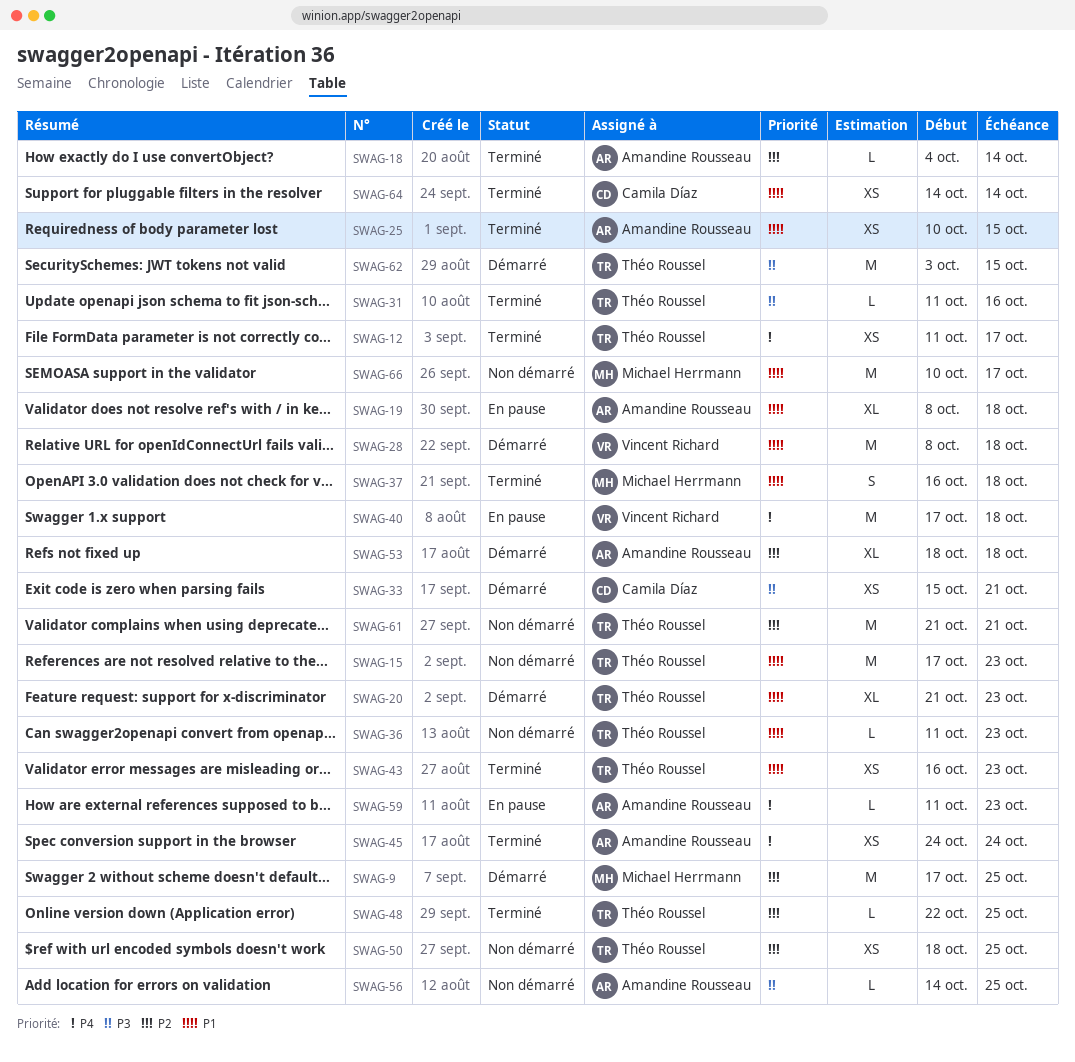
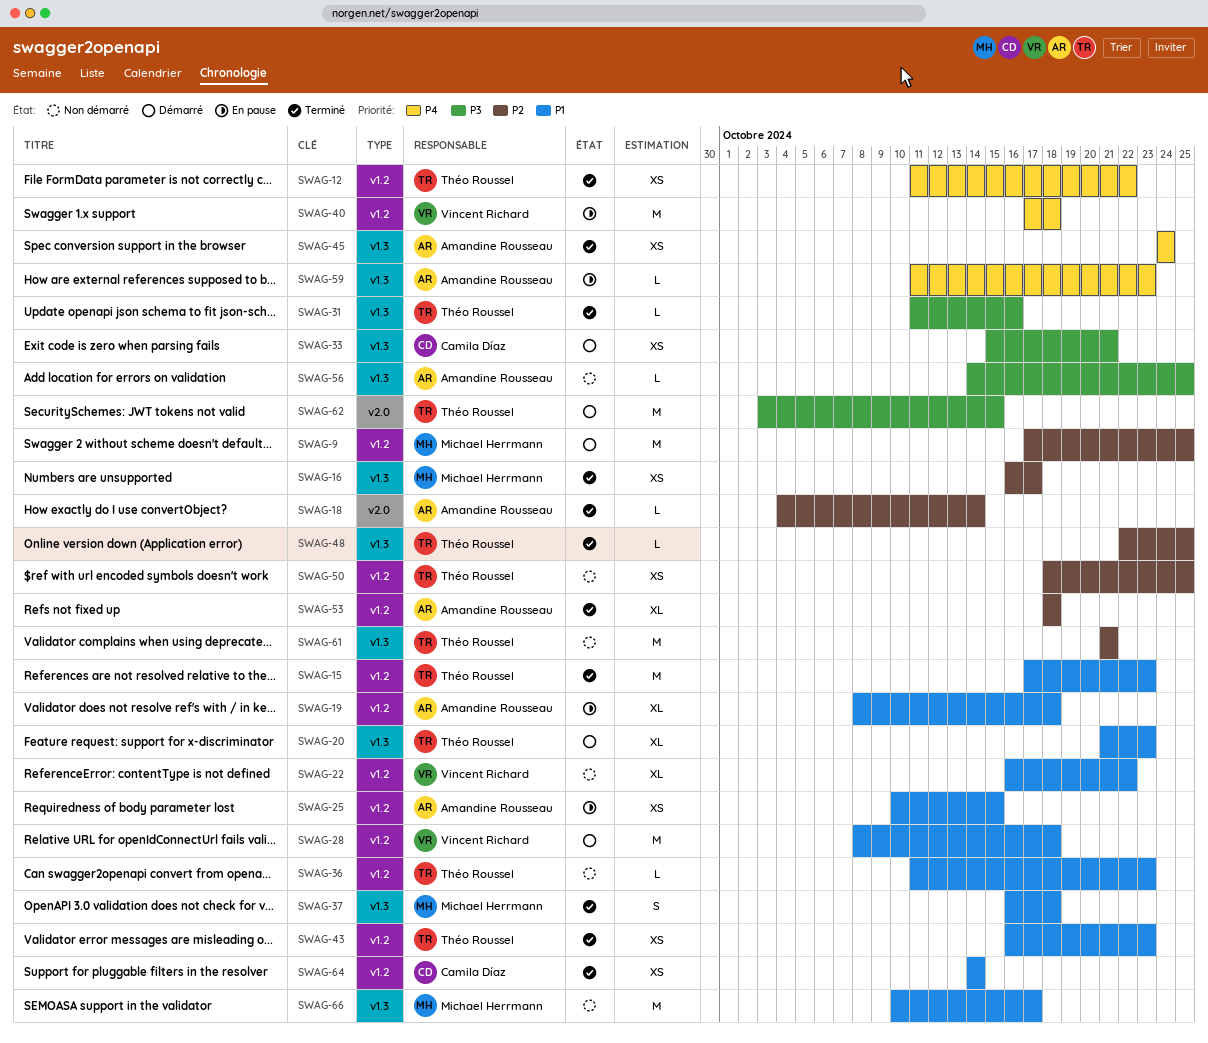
SWAG-12, due: Oct 17 -> Oct 22
SWAG-15, status: Non démarré -> Terminé
SWAG-16: none -> present
SWAG-22: none -> present
SWAG-25, status: Terminé -> En pause
SWAG-53, status: Démarré -> Terminé

